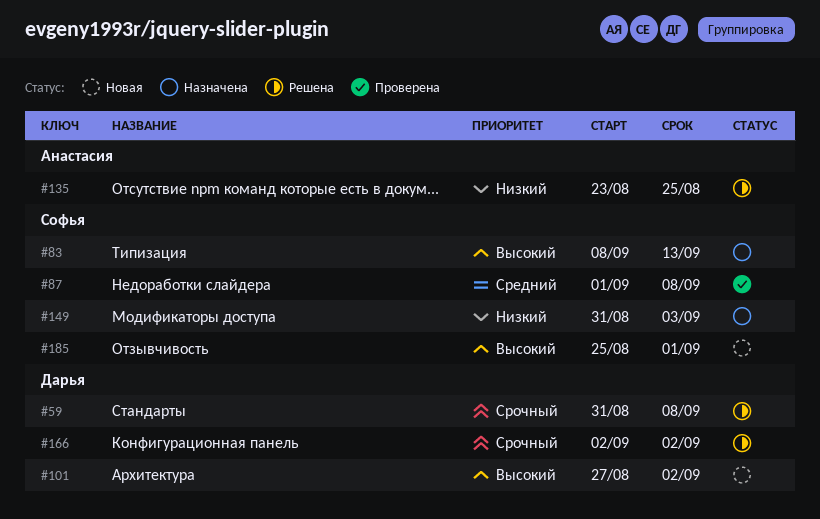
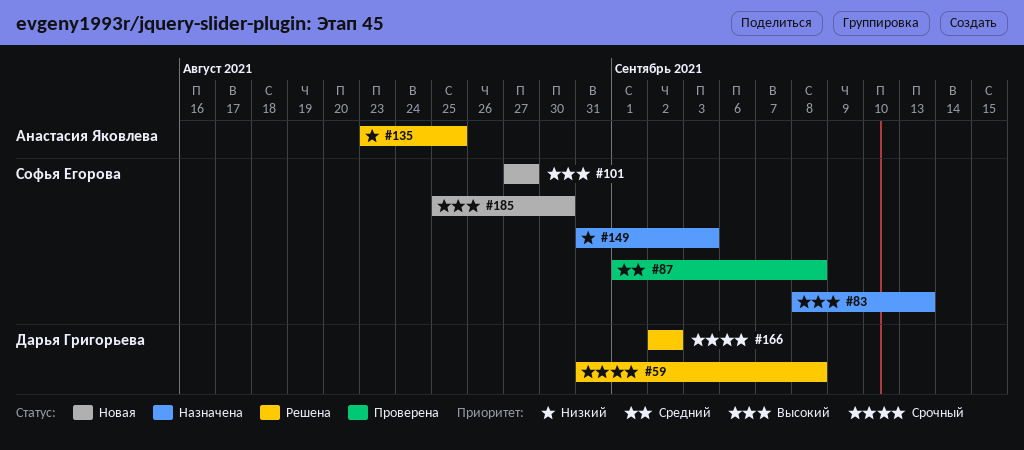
#101, owner: Дарья Григорьева -> Софья Егорова
#101, due: Sep 2 -> Aug 27
#185, due: Sep 1 -> Aug 30

